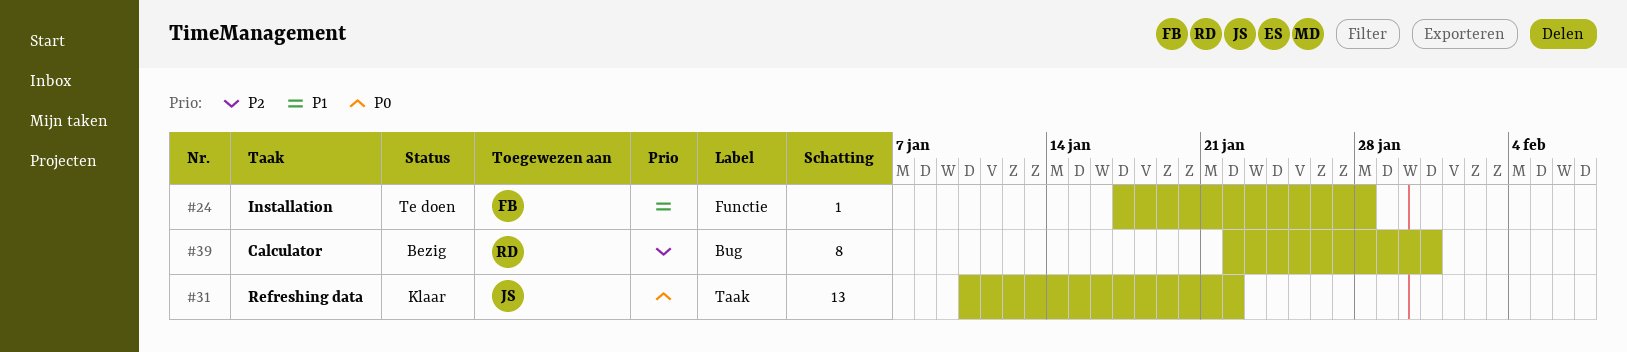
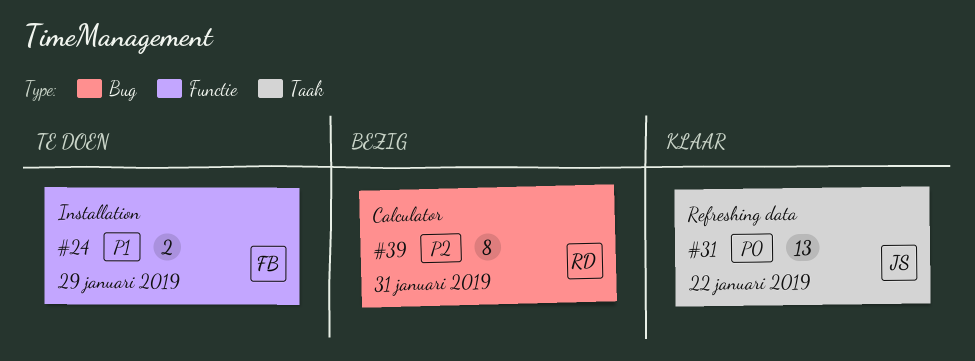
#24, estimate: 1 -> 2
#24, due: Jan 28 -> Jan 29

